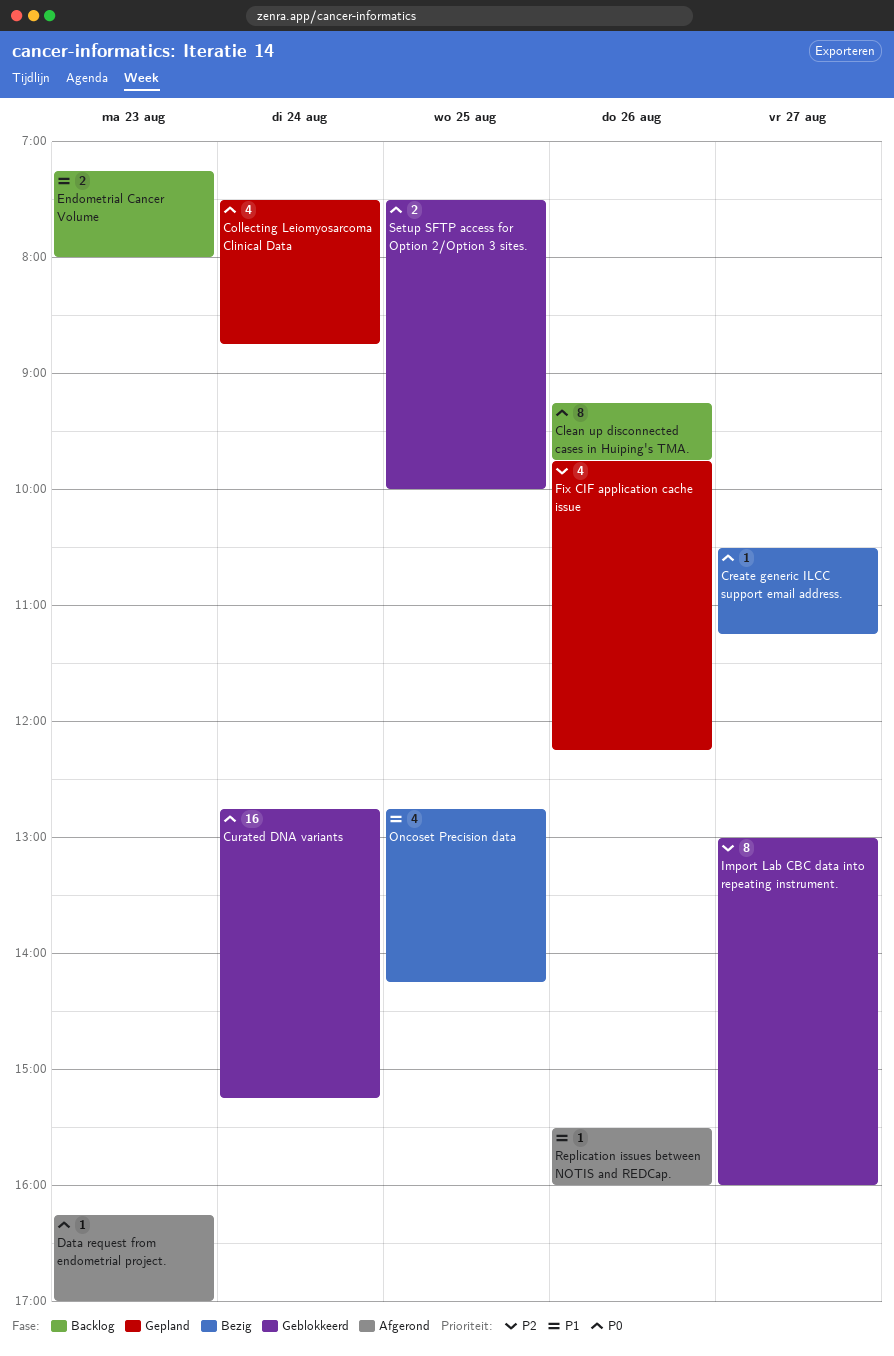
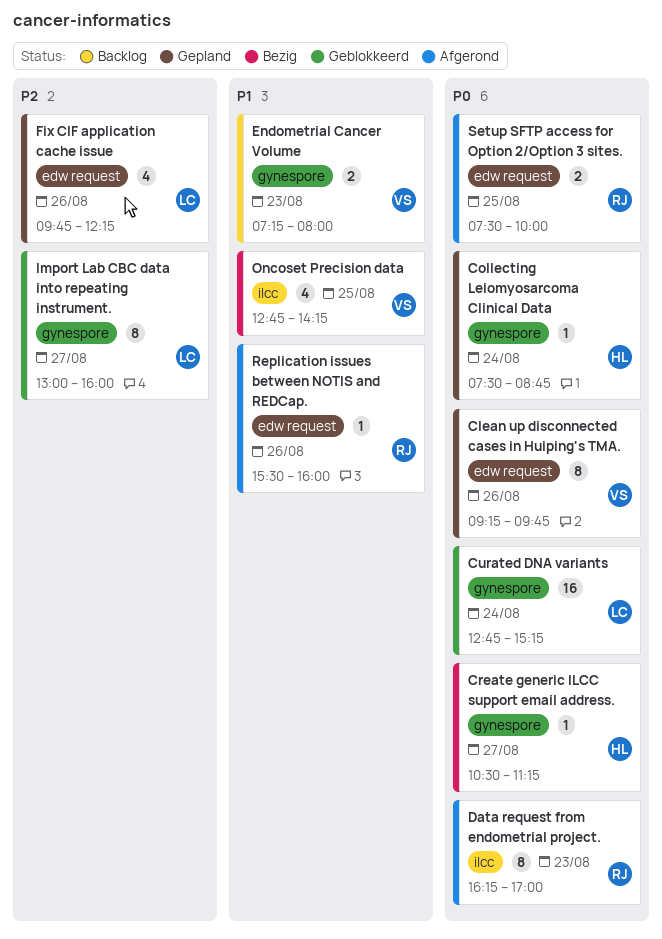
Clean up disconnected cases in Huiping's TMA., status: Backlog -> Gepland
Collecting Leiomyosarcoma Clinical Data, estimate: 4 -> 1
Data request from endometrial project., estimate: 1 -> 8
Setup SFTP access for Option 2/Option 3 sites., status: Geblokkeerd -> Afgerond

